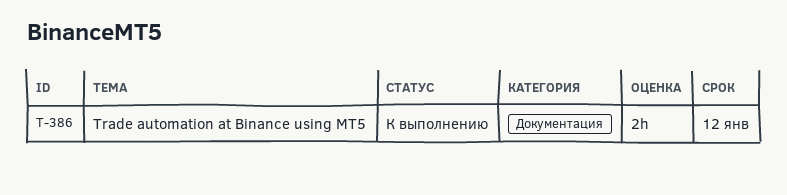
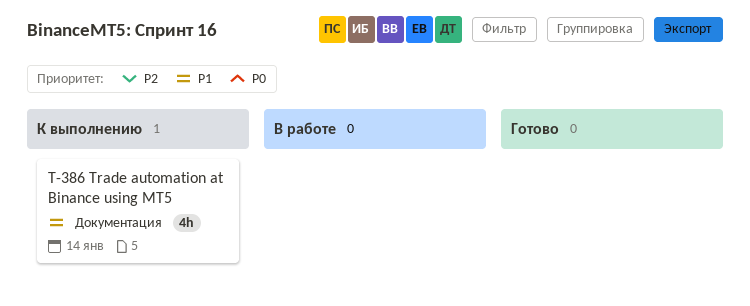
T-386, estimate: 2h -> 4h
T-386, due: Jan 12 -> Jan 14

